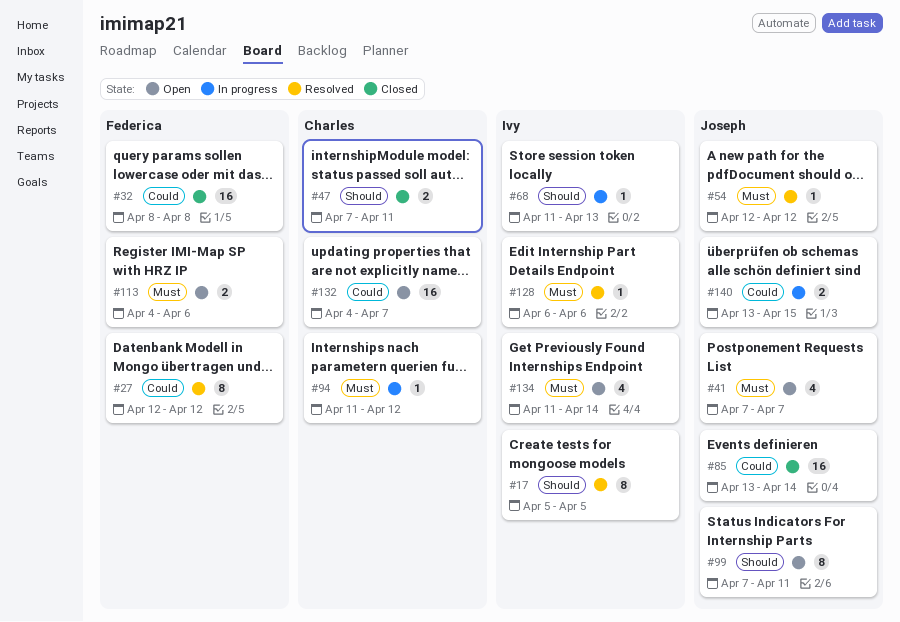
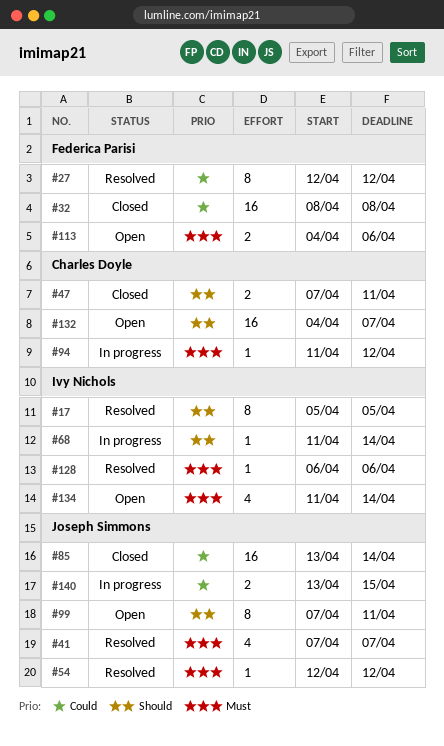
#41, status: Open -> Resolved
#68, due: Apr 13 -> Apr 14
#132, priority: Could -> Should

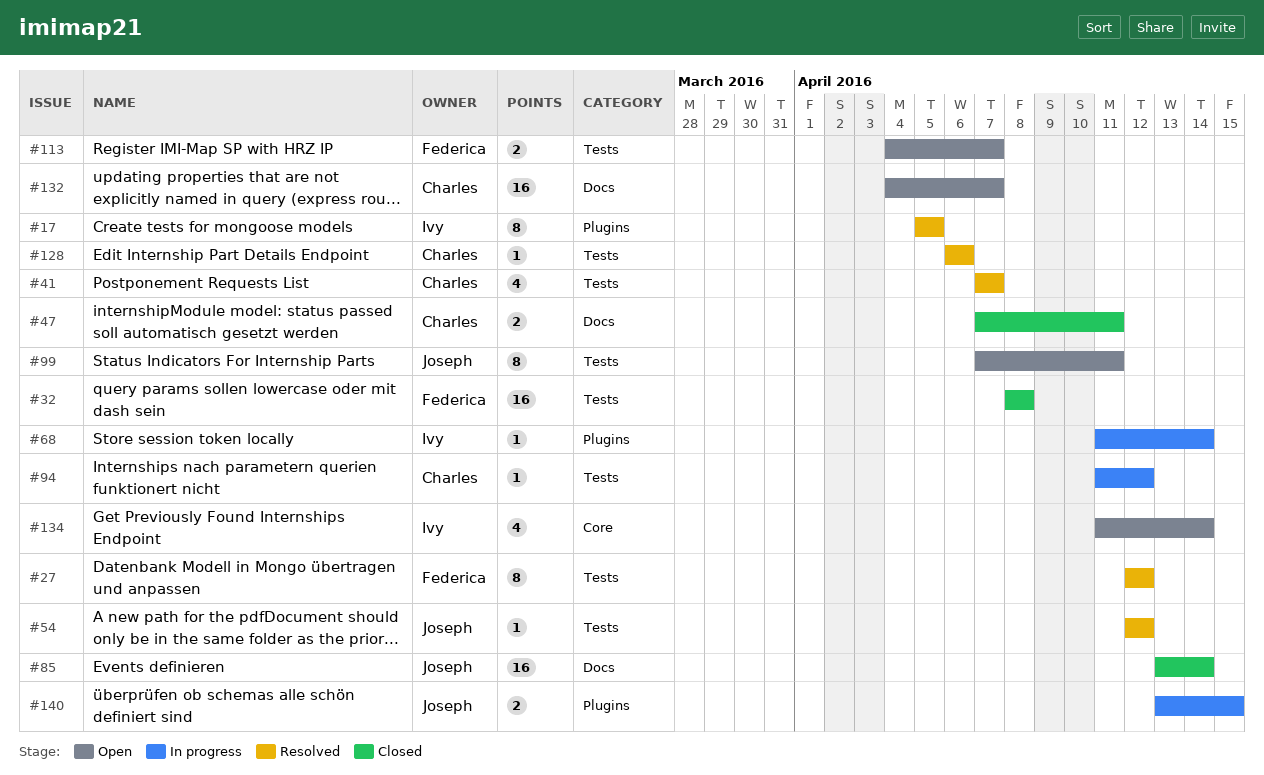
#41, owner: Joseph Simmons -> Charles Doyle
#113, due: Apr 6 -> Apr 7
#128, owner: Ivy Nichols -> Charles Doyle

